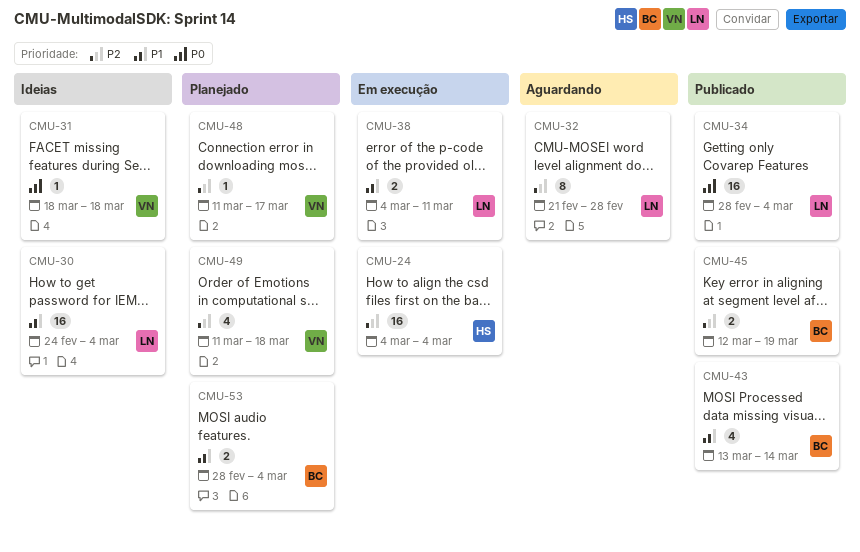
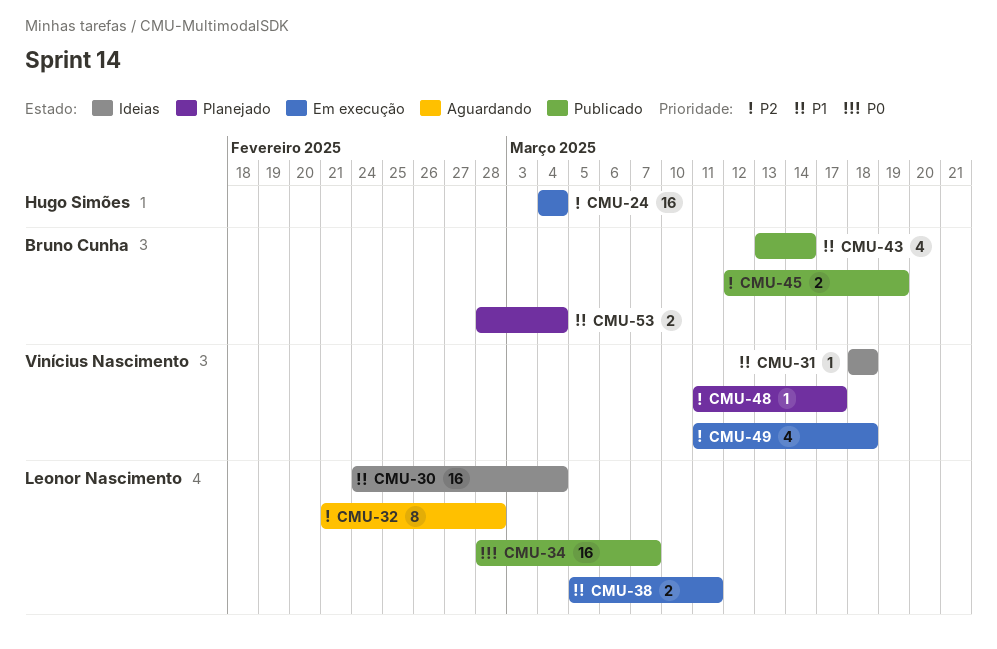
CMU-31, priority: P0 -> P1
CMU-34, due: Mar 4 -> Mar 7
CMU-38, start: Mar 4 -> Mar 5
CMU-49, status: Planejado -> Em execução

